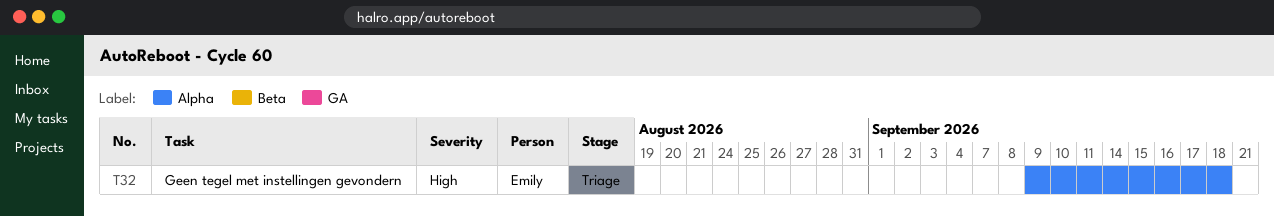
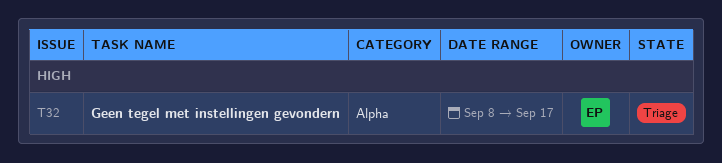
T32, start: Sep 9 -> Sep 8
T32, due: Sep 18 -> Sep 17

